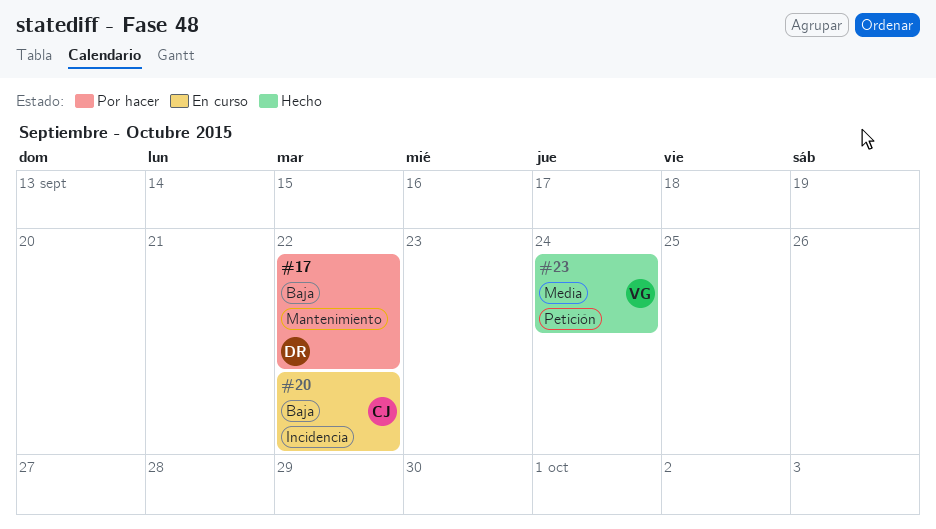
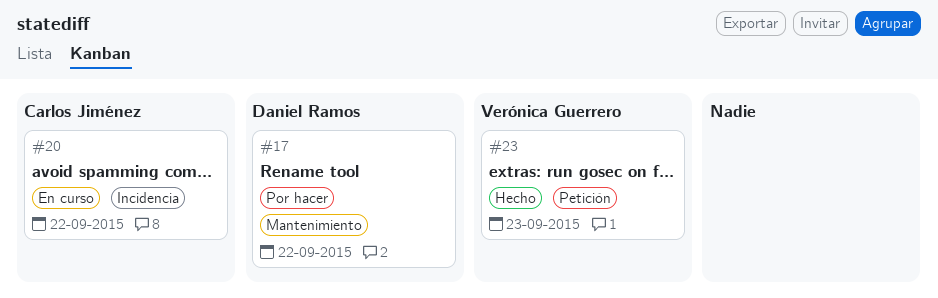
#23, due: Sep 24 -> Sep 23

